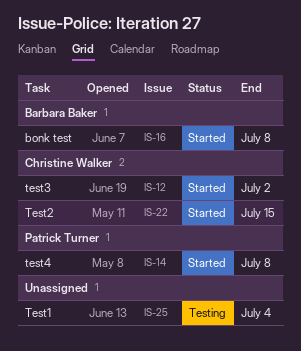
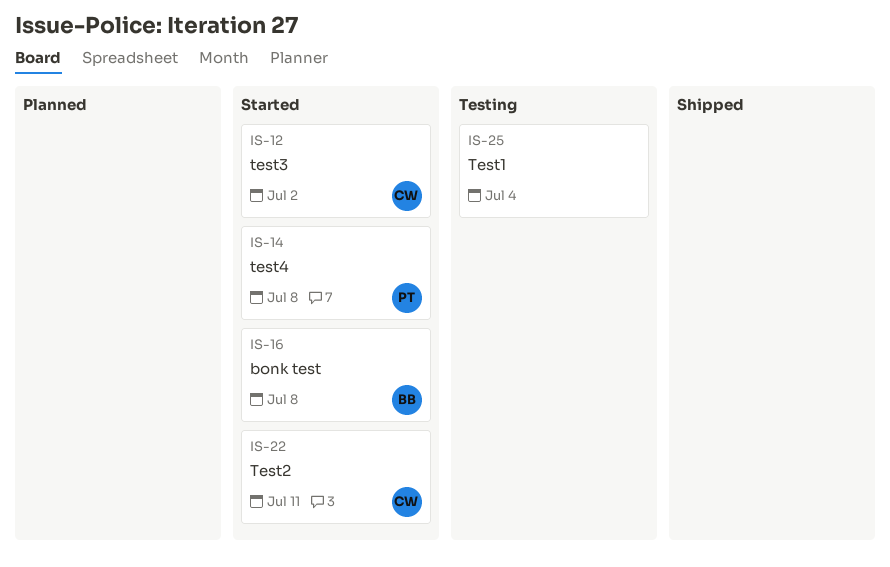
IS-22, due: Jul 15 -> Jul 11

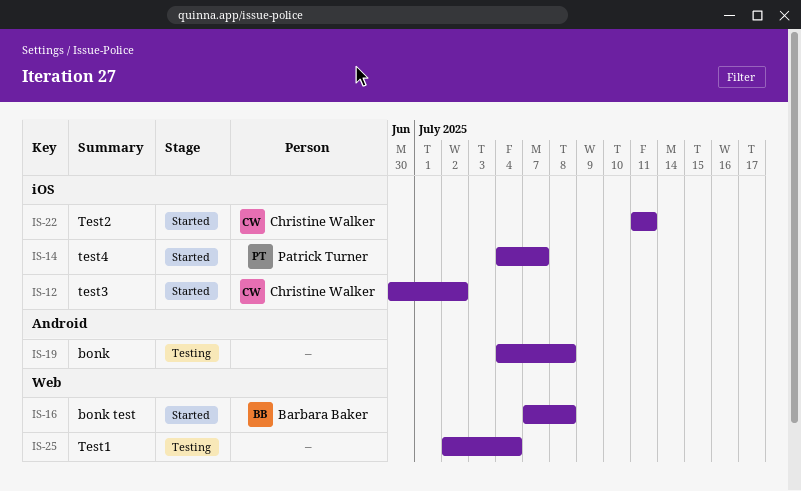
IS-14, due: Jul 8 -> Jul 7
IS-19: none -> present

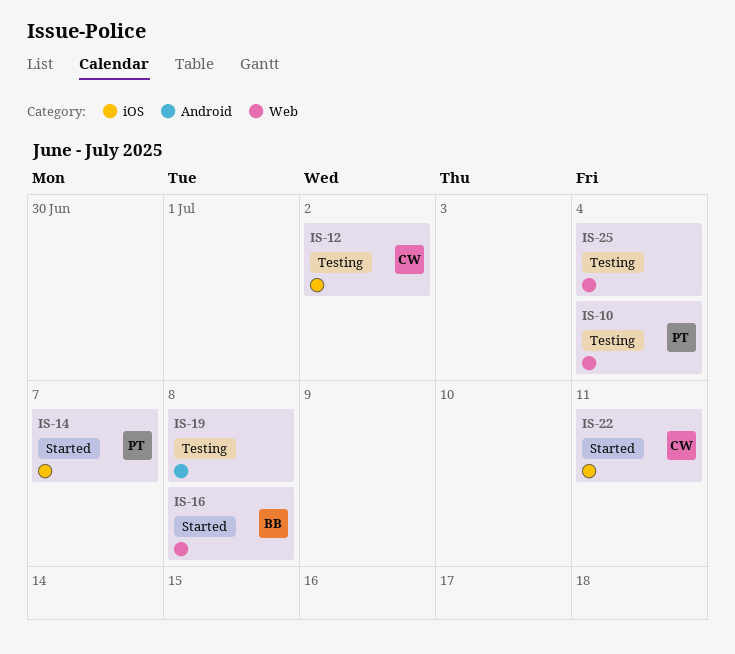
IS-10: none -> present
IS-12, status: Started -> Testing

